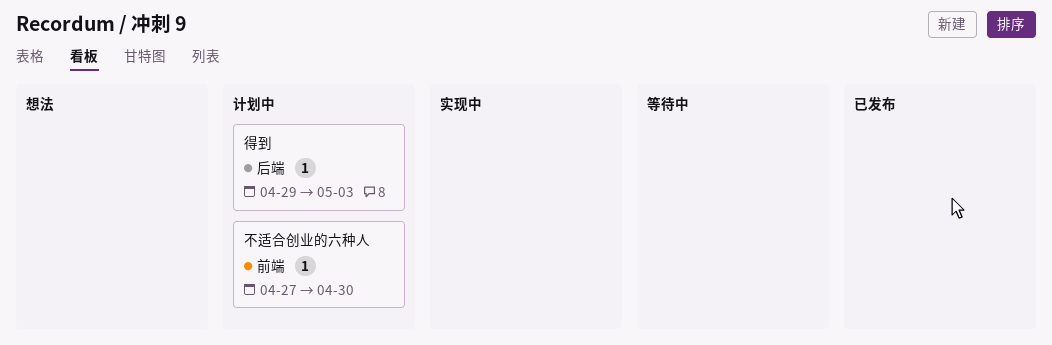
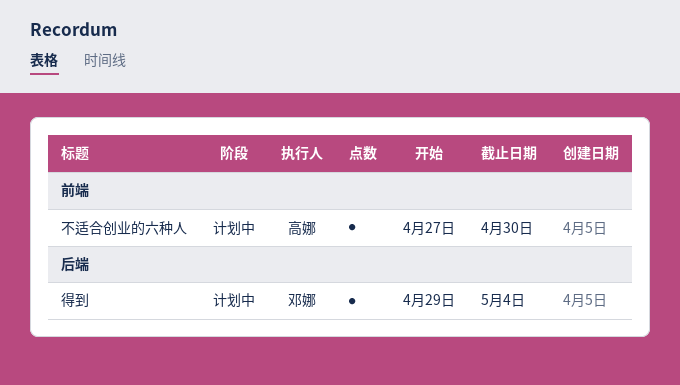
得到, due: May 3 -> May 4

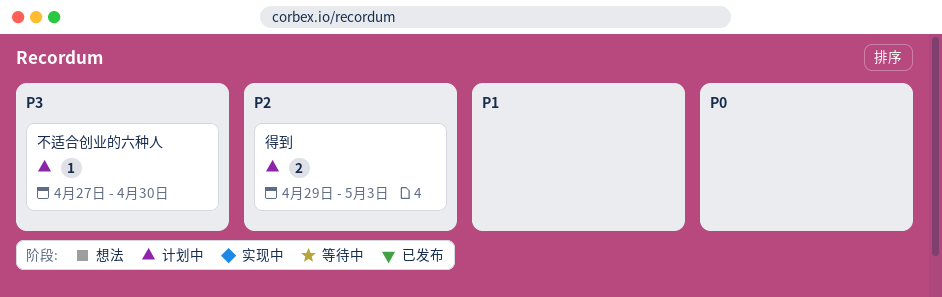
得到, estimate: 1 -> 2
得到, due: May 4 -> May 3

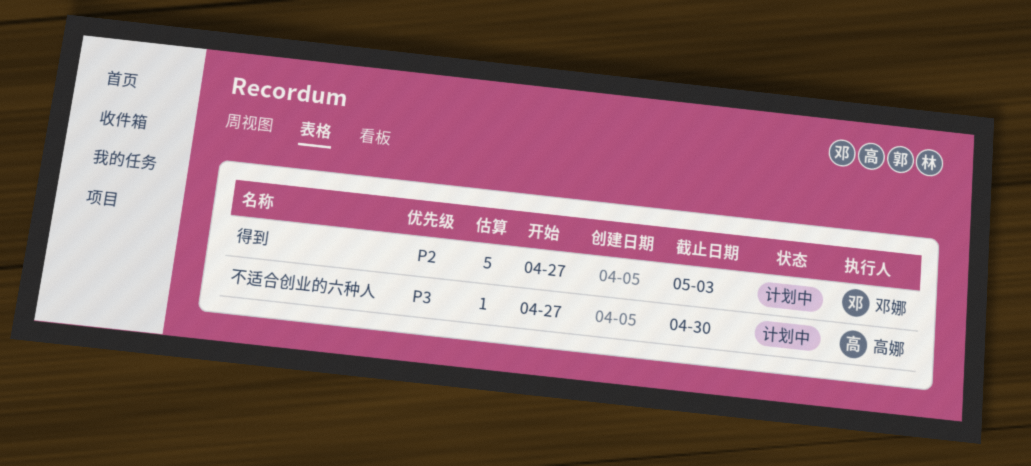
得到, estimate: 2 -> 5
得到, start: Apr 29 -> Apr 27

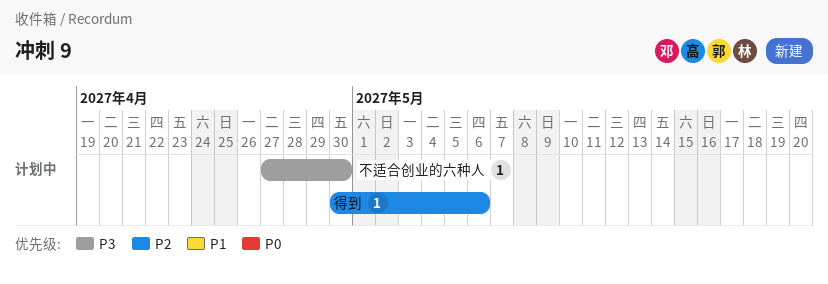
得到, estimate: 5 -> 1
得到, start: Apr 27 -> Apr 30
得到, due: May 3 -> May 6

